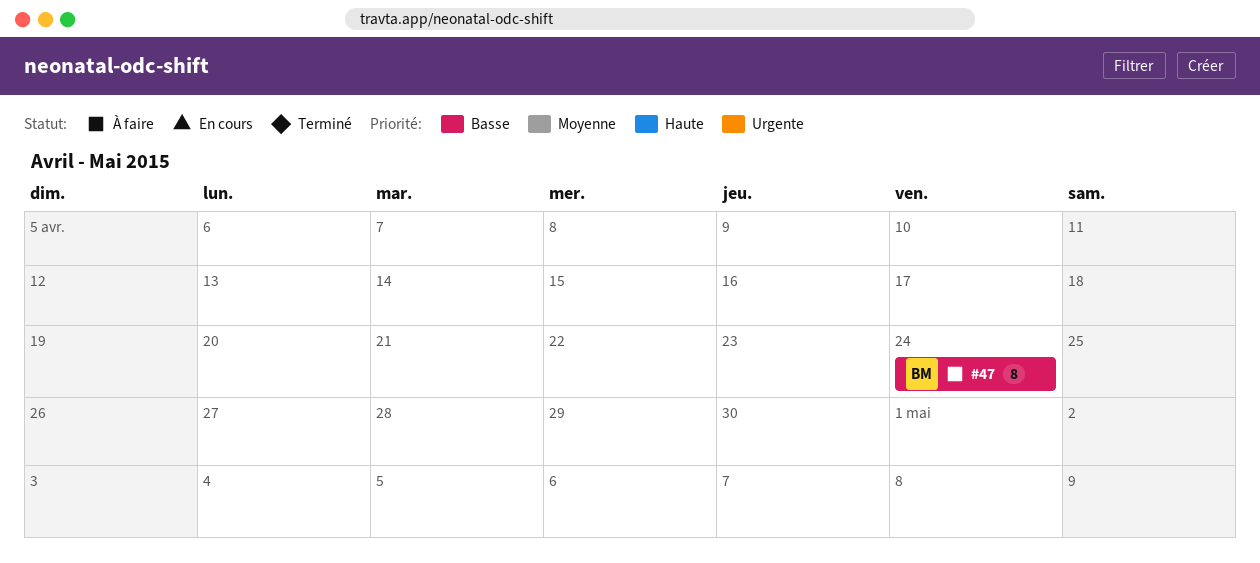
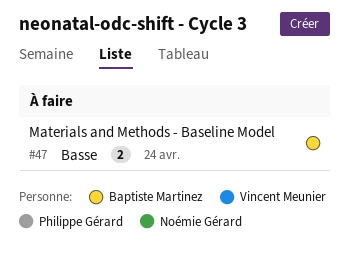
#47, estimate: 8 -> 2

